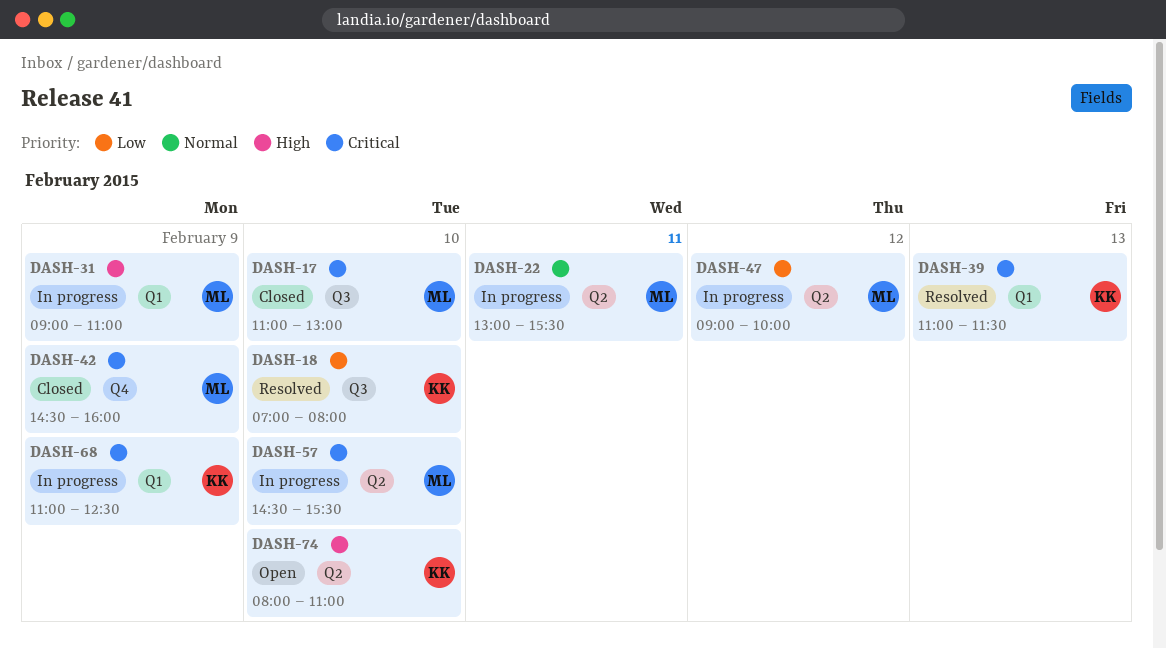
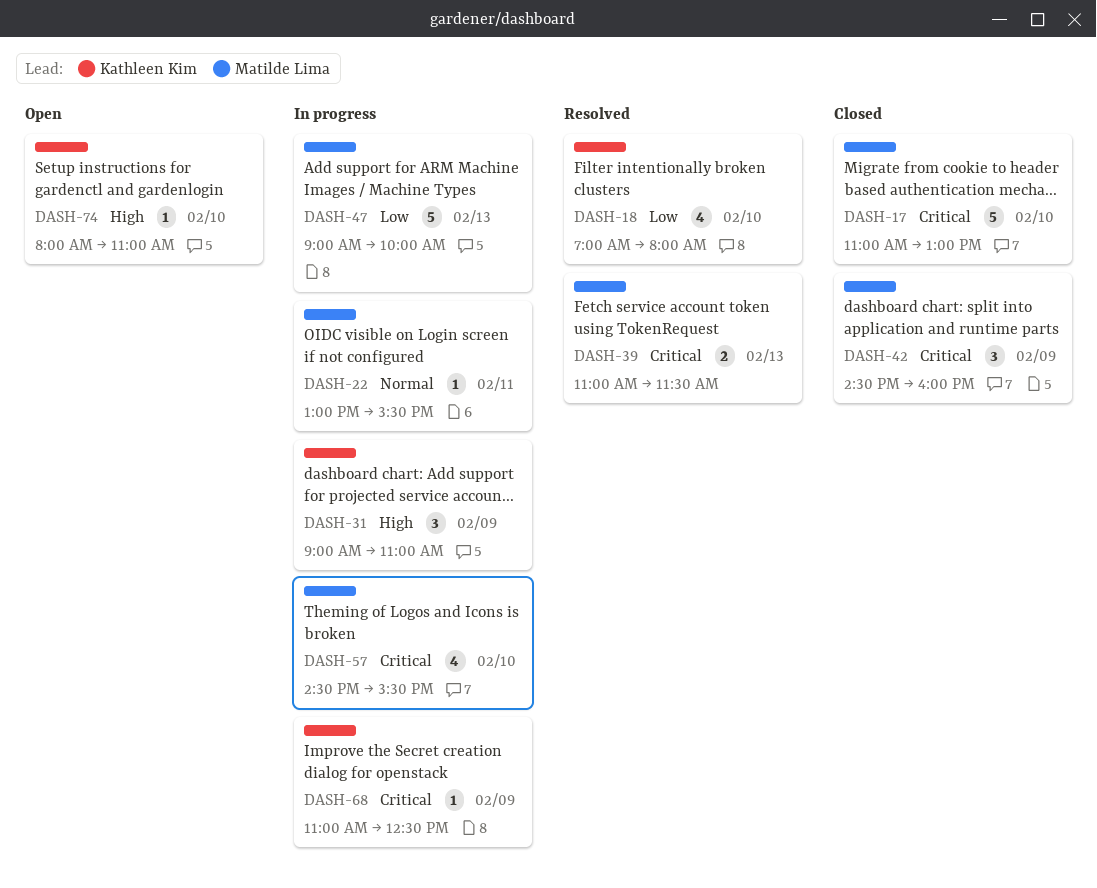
DASH-31, owner: Matilde Lima -> Kathleen Kim
DASH-39, owner: Kathleen Kim -> Matilde Lima
DASH-47, day: Feb 12 -> Feb 13

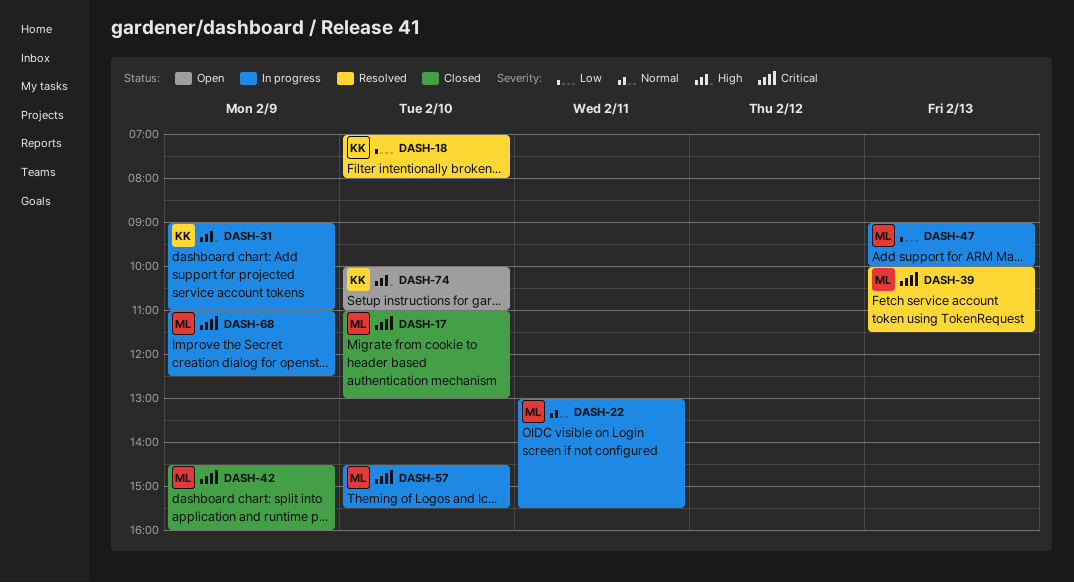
DASH-39, begins: 11:00 -> 10:00
DASH-68, owner: Kathleen Kim -> Matilde Lima
DASH-74, begins: 08:00 -> 10:00

